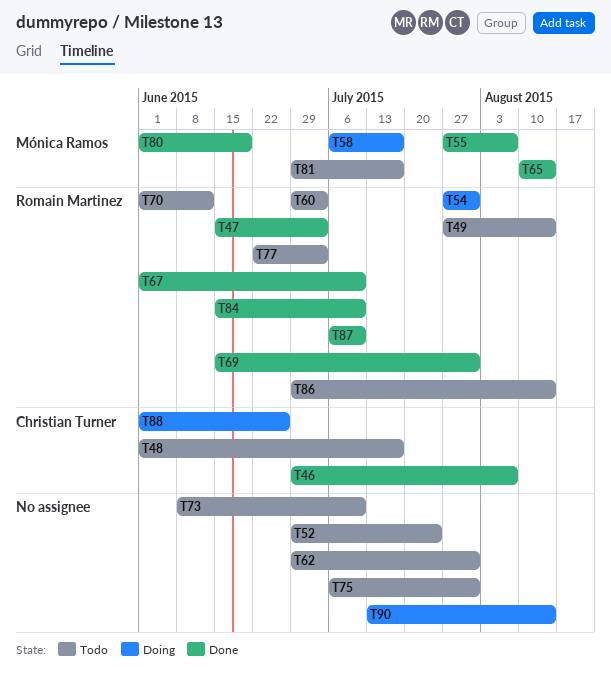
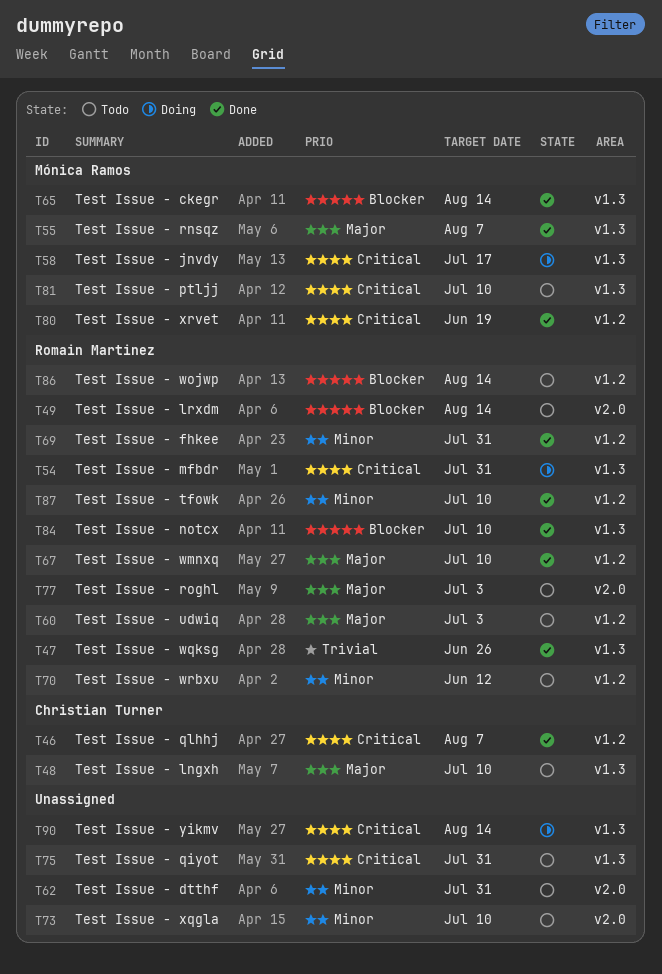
T47, due: Jul 3 -> Jun 26
T48, due: Jul 17 -> Jul 10
T52: present -> none
T81, due: Jul 17 -> Jul 10
T88: present -> none

